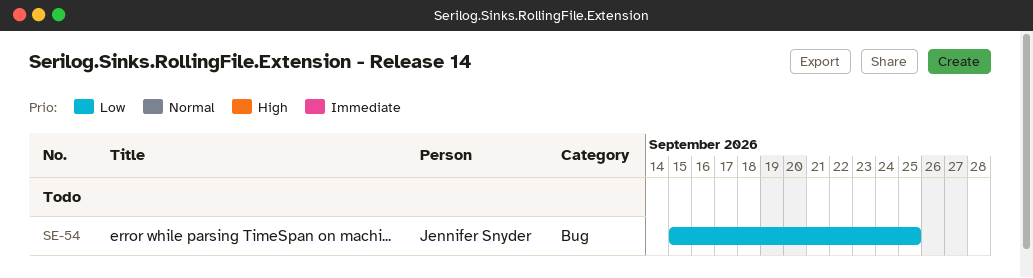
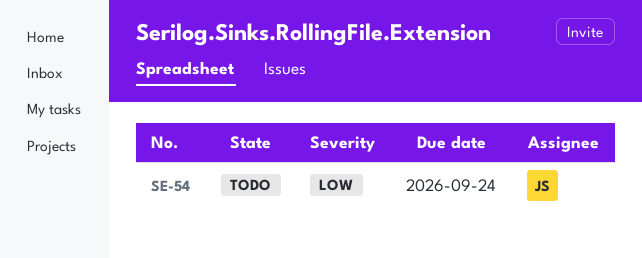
SE-54, due: Sep 25 -> Sep 24

